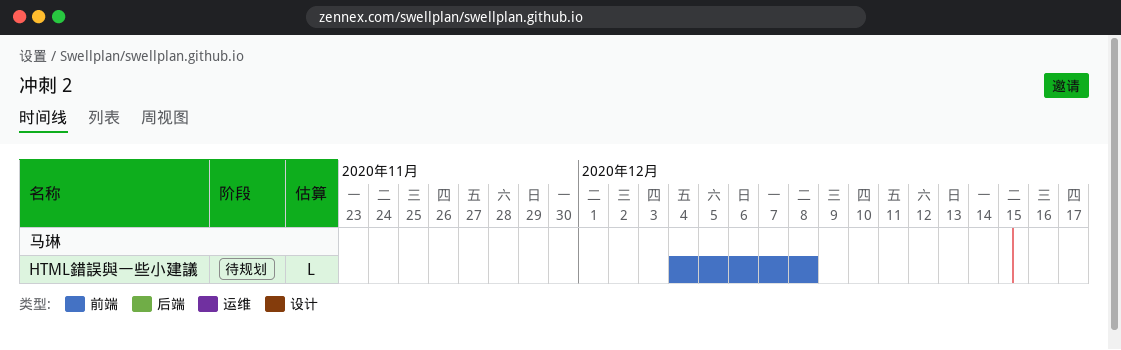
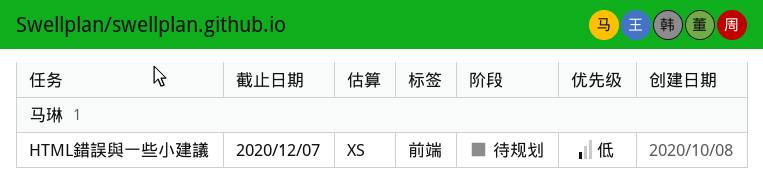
HTML錯誤與一些小建議, estimate: L -> XS
HTML錯誤與一些小建議, due: Dec 8 -> Dec 7

